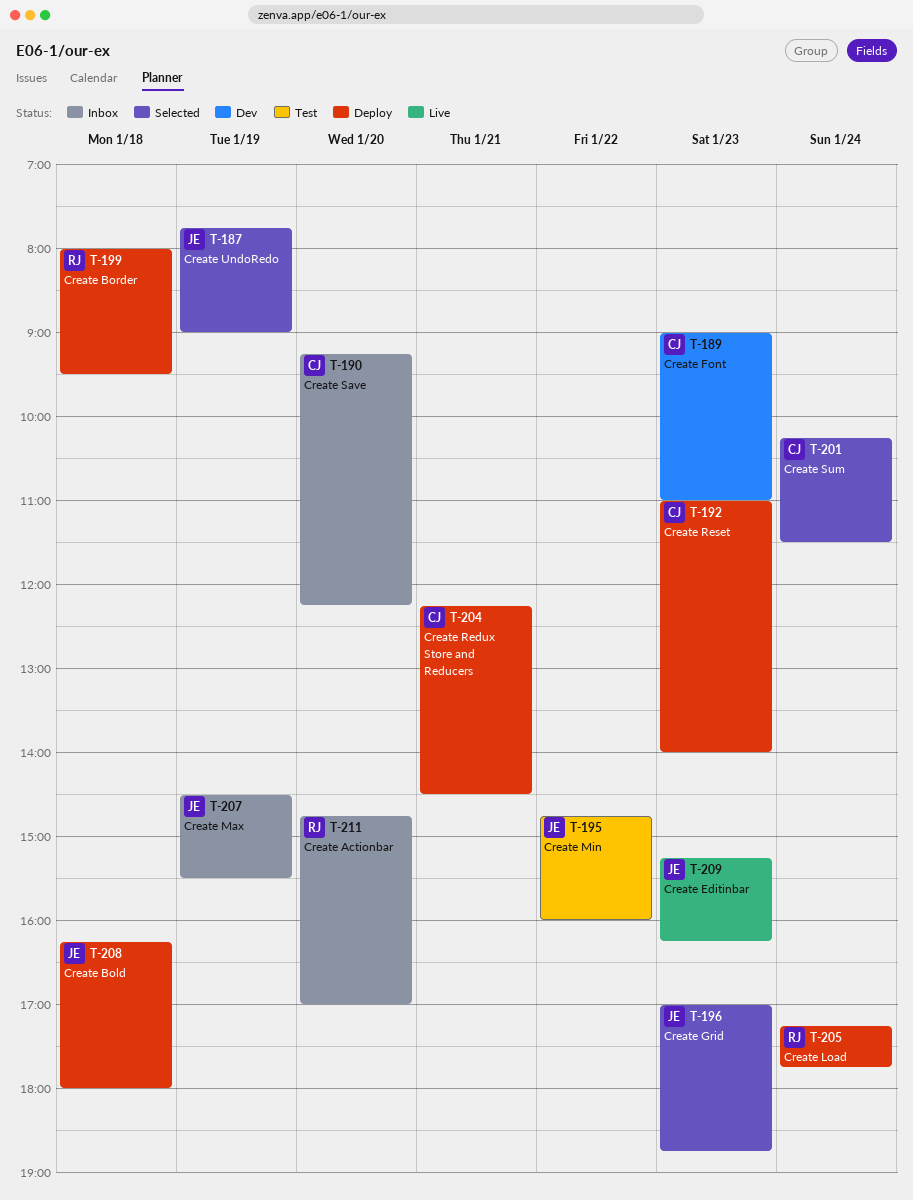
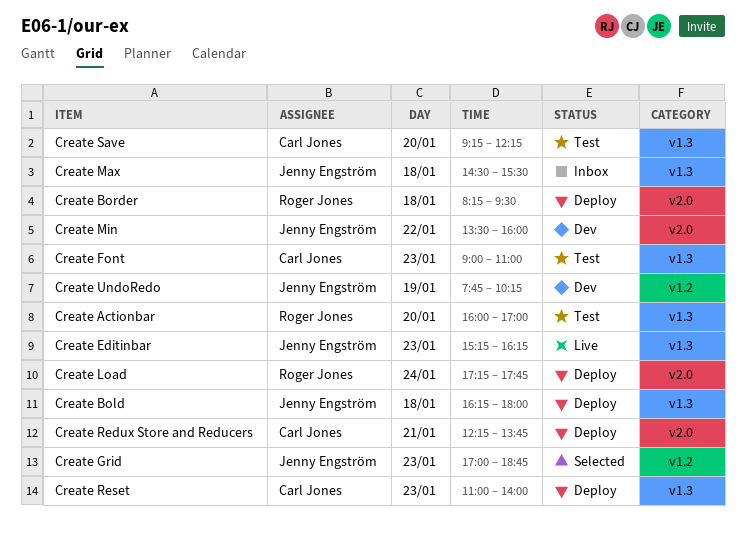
Create Actionbar, status: Inbox -> Test
Create Actionbar, begins: 14:45 -> 16:00
Create Border, begins: 08:00 -> 08:15
Create Font, status: Dev -> Test
Create Max, day: Jan 19 -> Jan 18
Create Min, status: Test -> Dev
Create Min, begins: 14:45 -> 13:30
Create Redux Store and Reducers, ends: 14:30 -> 13:45
Create Save, status: Inbox -> Test
Create Sum: present -> none
Create UndoRedo, status: Selected -> Dev
Create UndoRedo, ends: 09:00 -> 10:15

